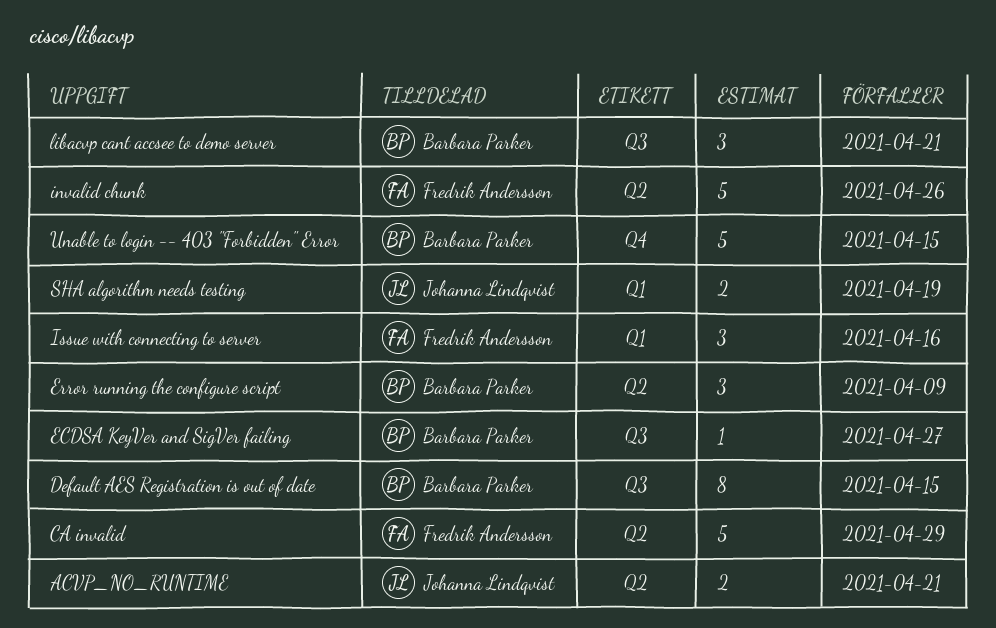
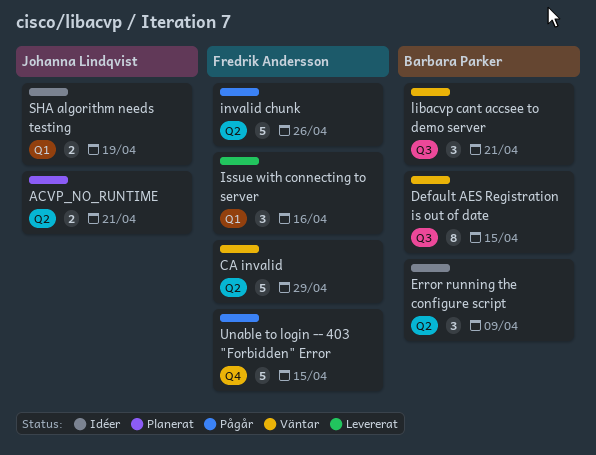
ECDSA KeyVer and SigVer failing: present -> none
Unable to login -- 403 "Forbidden" Error, owner: Barbara Parker -> Fredrik Andersson

